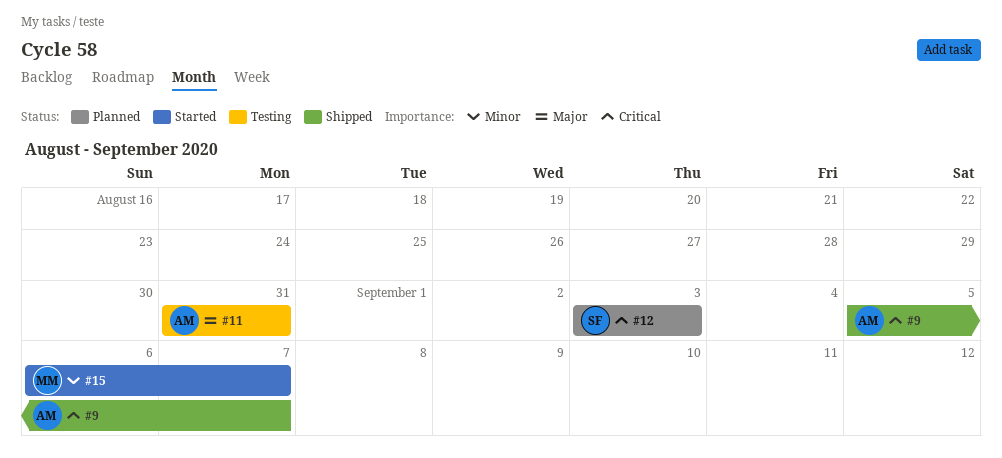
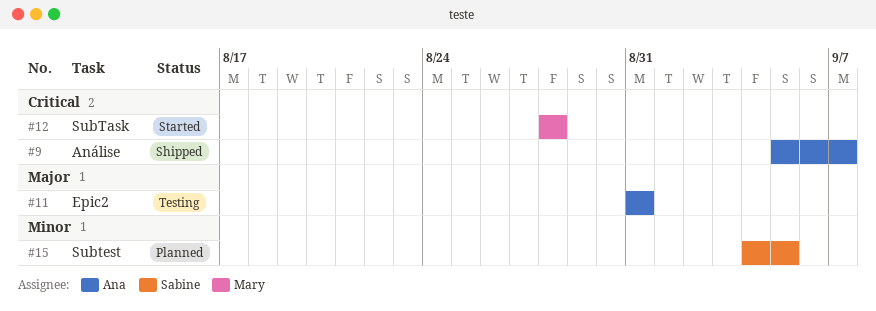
#12, status: Planned -> Started
#12, owner: Sabine -> Mary
#12, start: Sep 3 -> Aug 28
#12, due: Sep 3 -> Aug 28
#15, status: Started -> Planned
#15, owner: Mary -> Sabine
#15, start: Sep 6 -> Sep 4
#15, due: Sep 7 -> Sep 5

